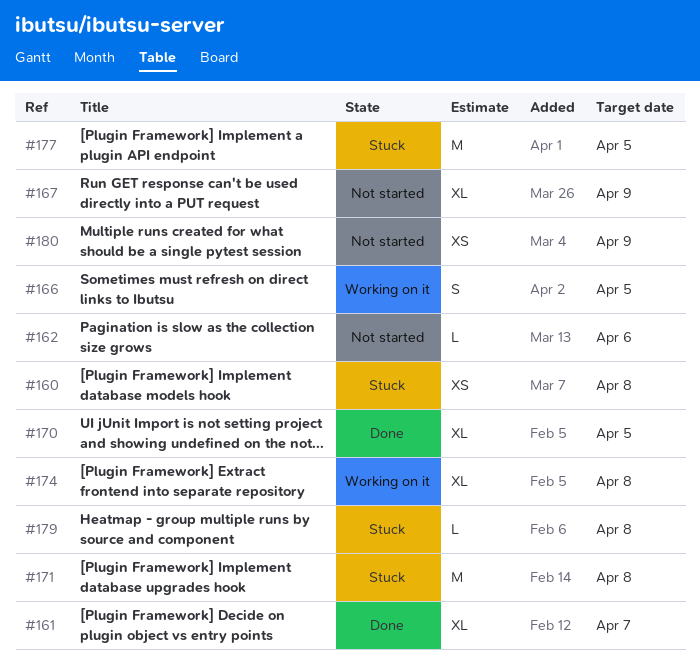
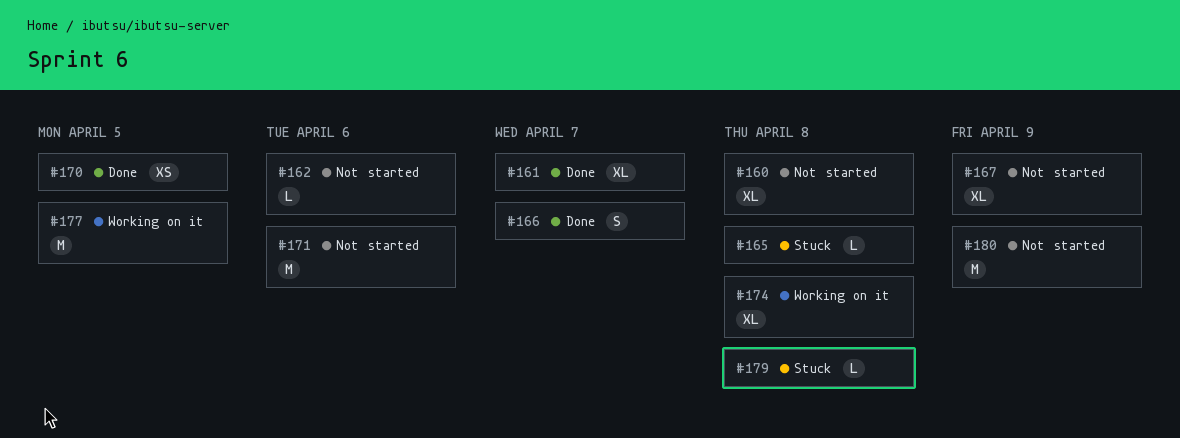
#160, status: Stuck -> Not started
#160, estimate: XS -> XL
#165: none -> present
#166, status: Working on it -> Done
#166, due: Apr 5 -> Apr 7
#170, estimate: XL -> XS
#171, status: Stuck -> Not started
#171, due: Apr 8 -> Apr 6
#177, status: Stuck -> Working on it
#180, estimate: XS -> M

